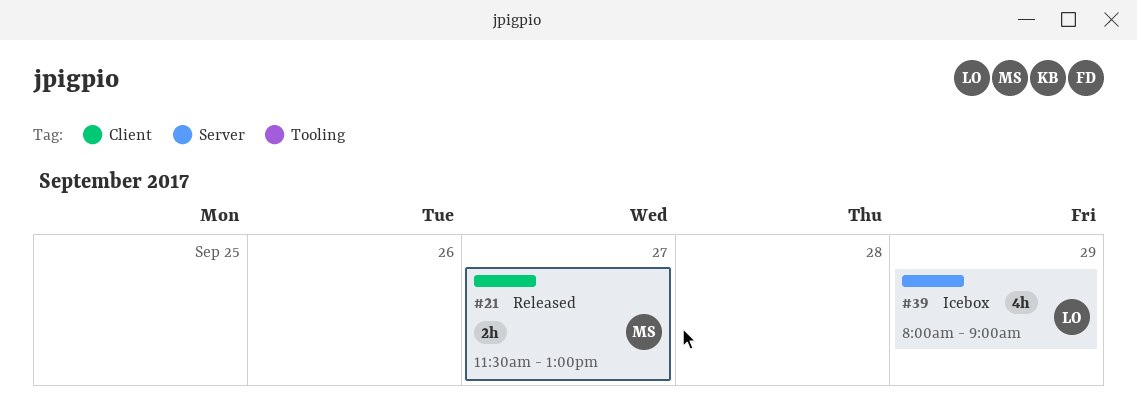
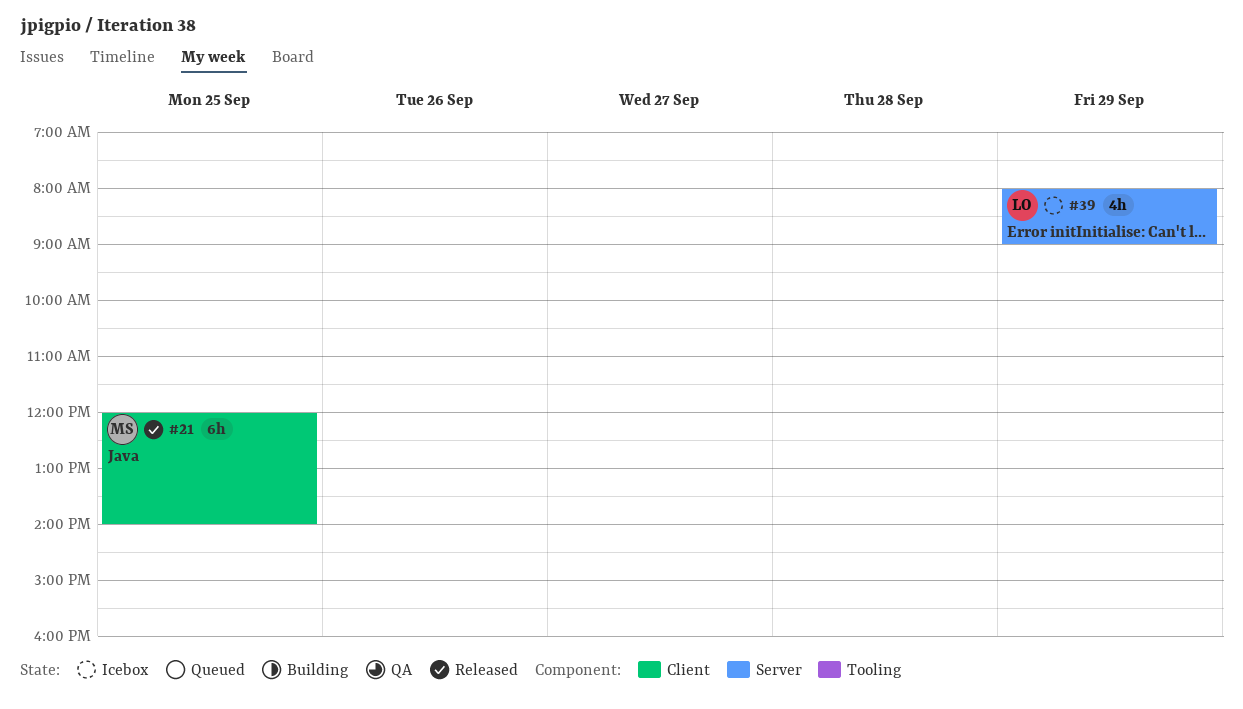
#21, estimate: 2h -> 6h
#21, day: Sep 27 -> Sep 25
#21, begins: 11:30 -> 12:00
#21, ends: 13:00 -> 14:00

